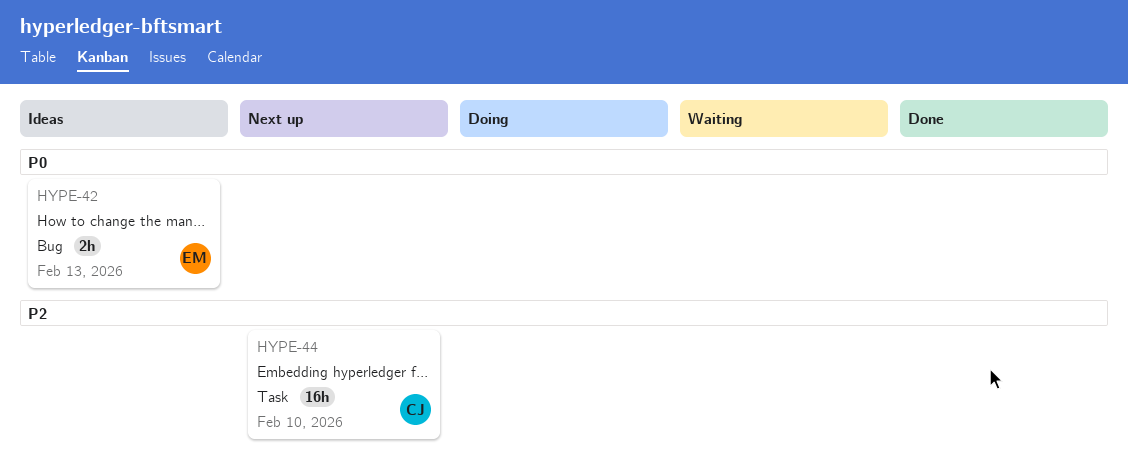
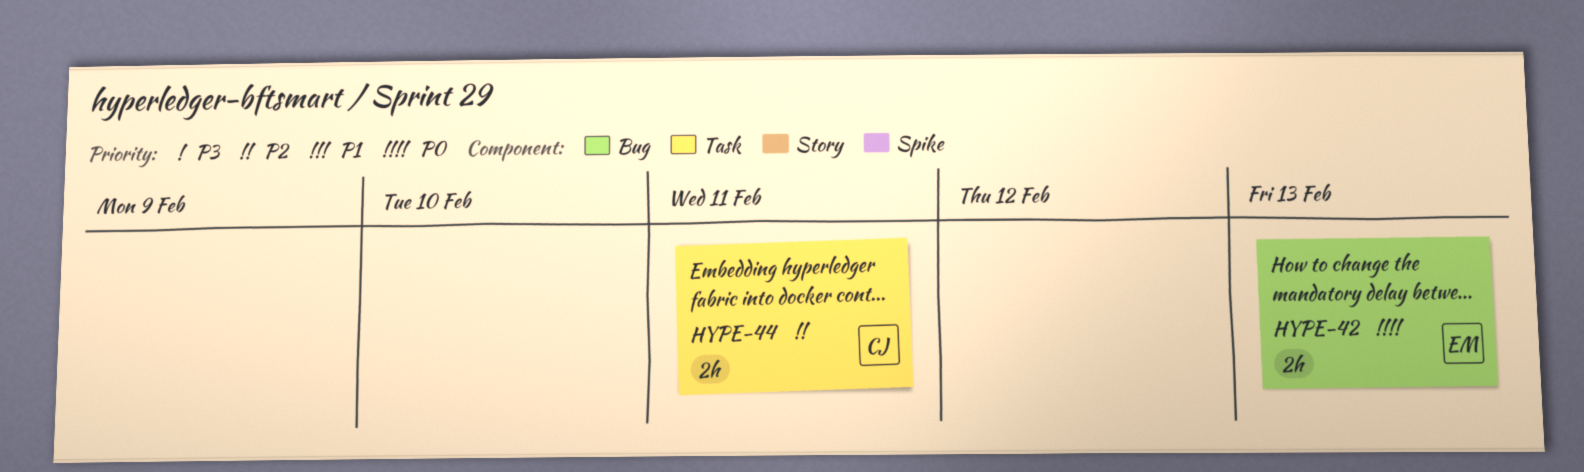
HYPE-44, estimate: 16h -> 2h
HYPE-44, due: Feb 10 -> Feb 11

